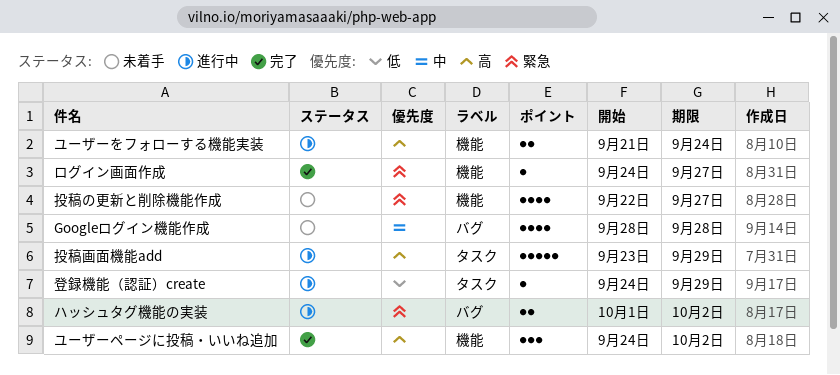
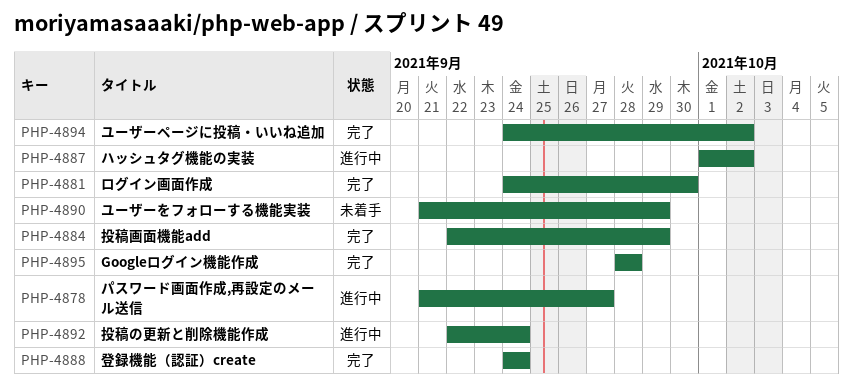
Googleログイン機能作成, status: 未着手 -> 完了
パスワード画面作成,再設定のメール送信: none -> present
ユーザーをフォローする機能実装, status: 進行中 -> 未着手
ユーザーをフォローする機能実装, due: Sep 24 -> Sep 29
ログイン画面作成, due: Sep 27 -> Sep 30
投稿の更新と削除機能作成, status: 未着手 -> 進行中
投稿の更新と削除機能作成, due: Sep 27 -> Sep 24
投稿画面機能add, status: 進行中 -> 完了
投稿画面機能add, start: Sep 23 -> Sep 22
登録機能（認証）create, status: 進行中 -> 完了
登録機能（認証）create, due: Sep 29 -> Sep 24

